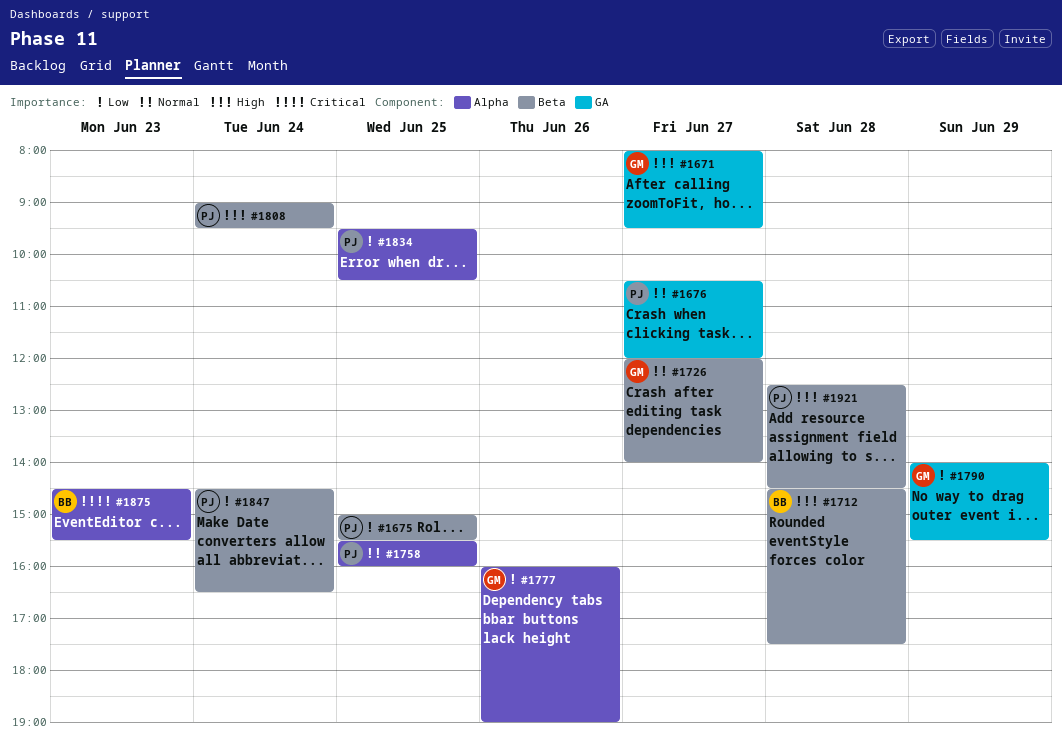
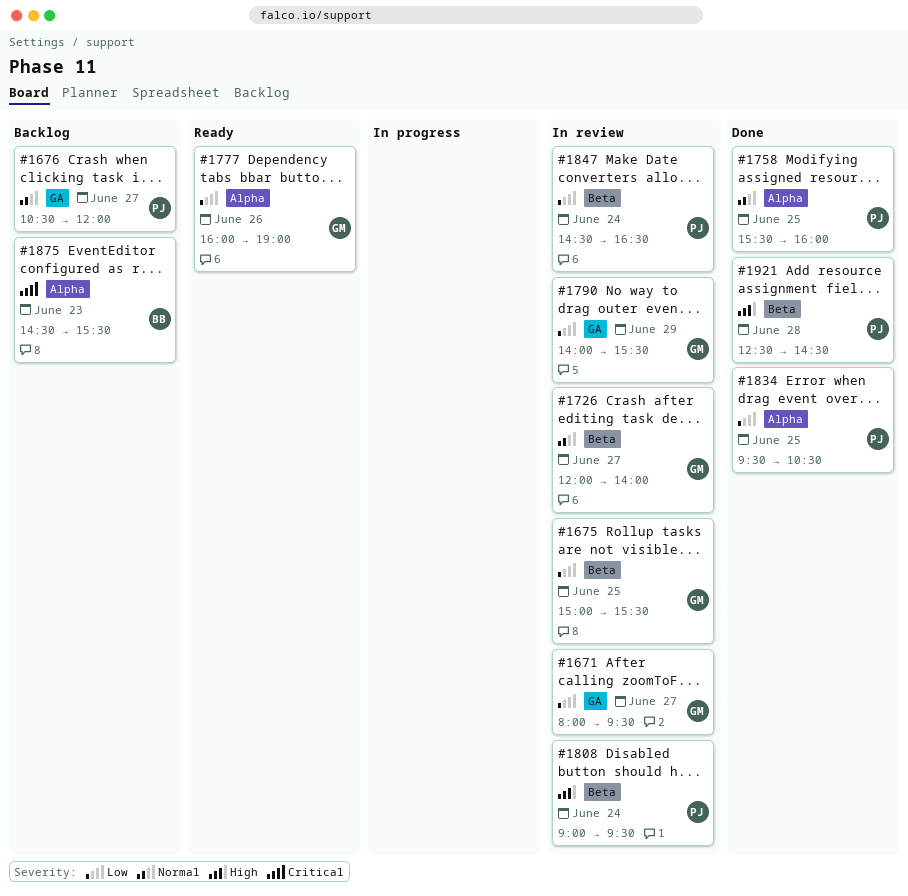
#1671, priority: High -> Low
#1675, owner: PJ -> GM
#1712: present -> none

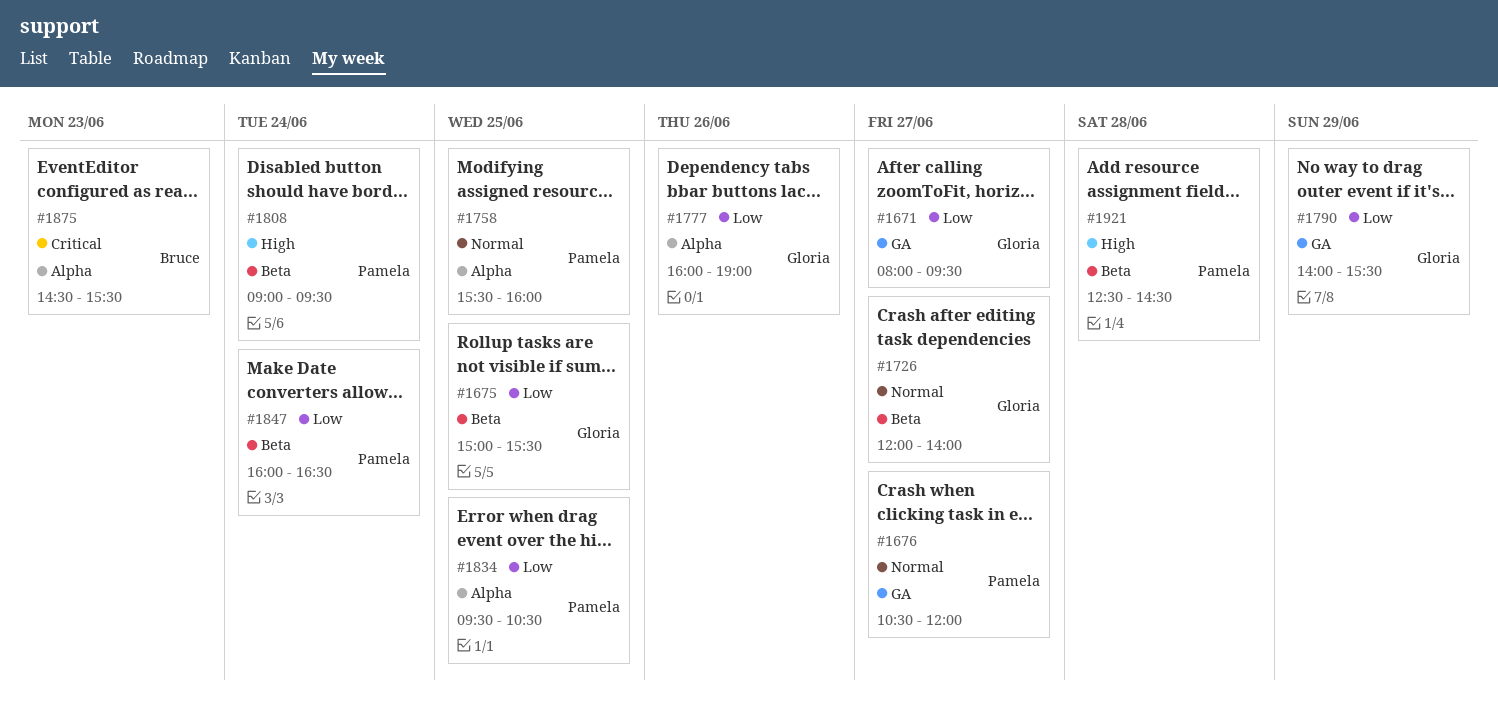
#1847, begins: 14:30 -> 16:00

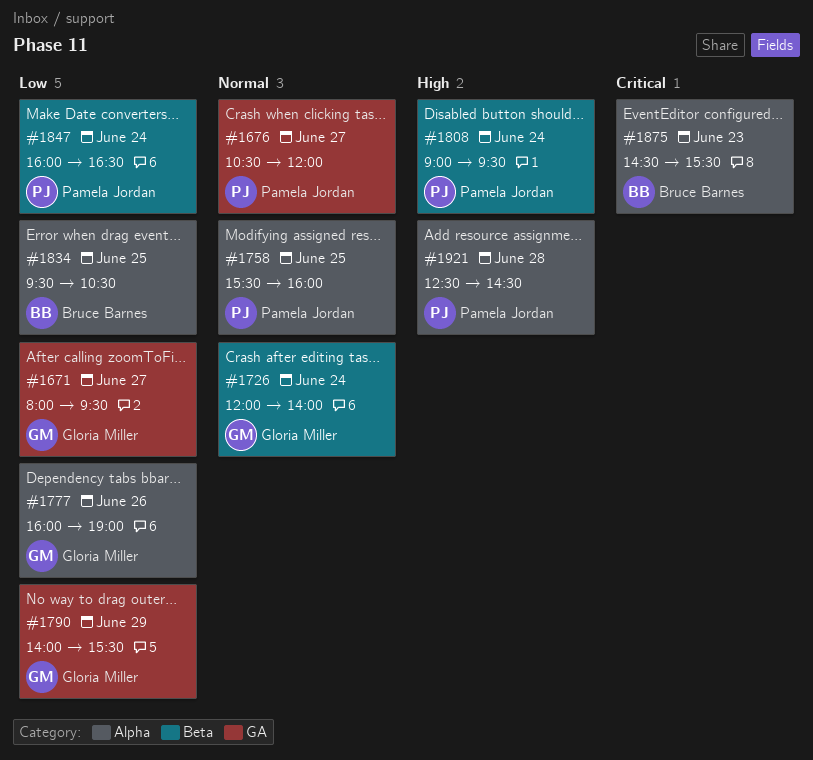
#1675: present -> none
#1726, day: Jun 27 -> Jun 24
#1834, owner: Pamela Jordan -> Bruce Barnes
#1921, label: Beta -> Alpha

